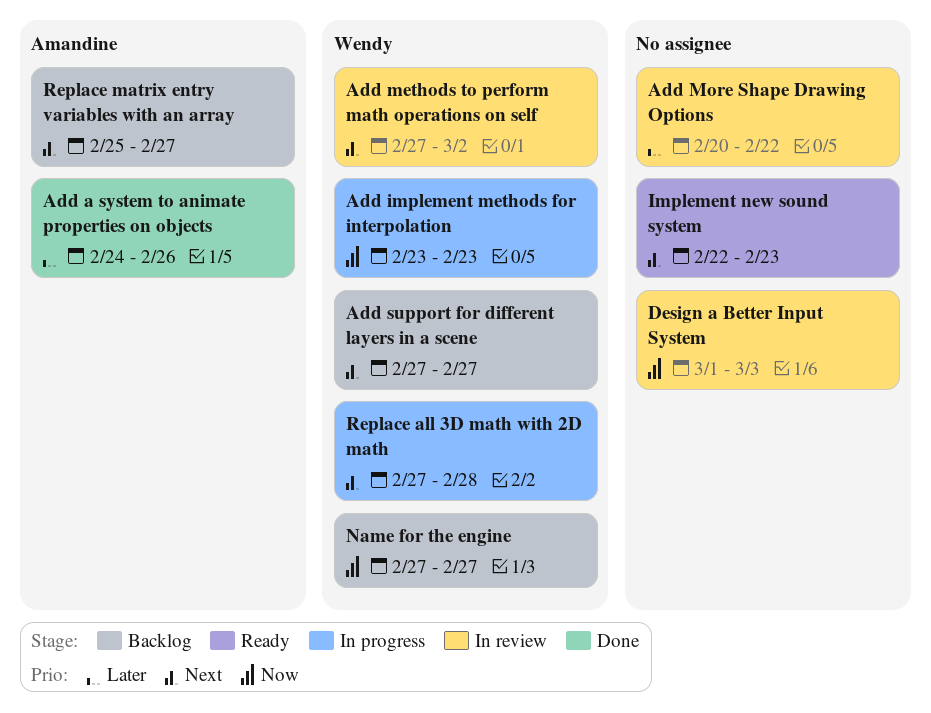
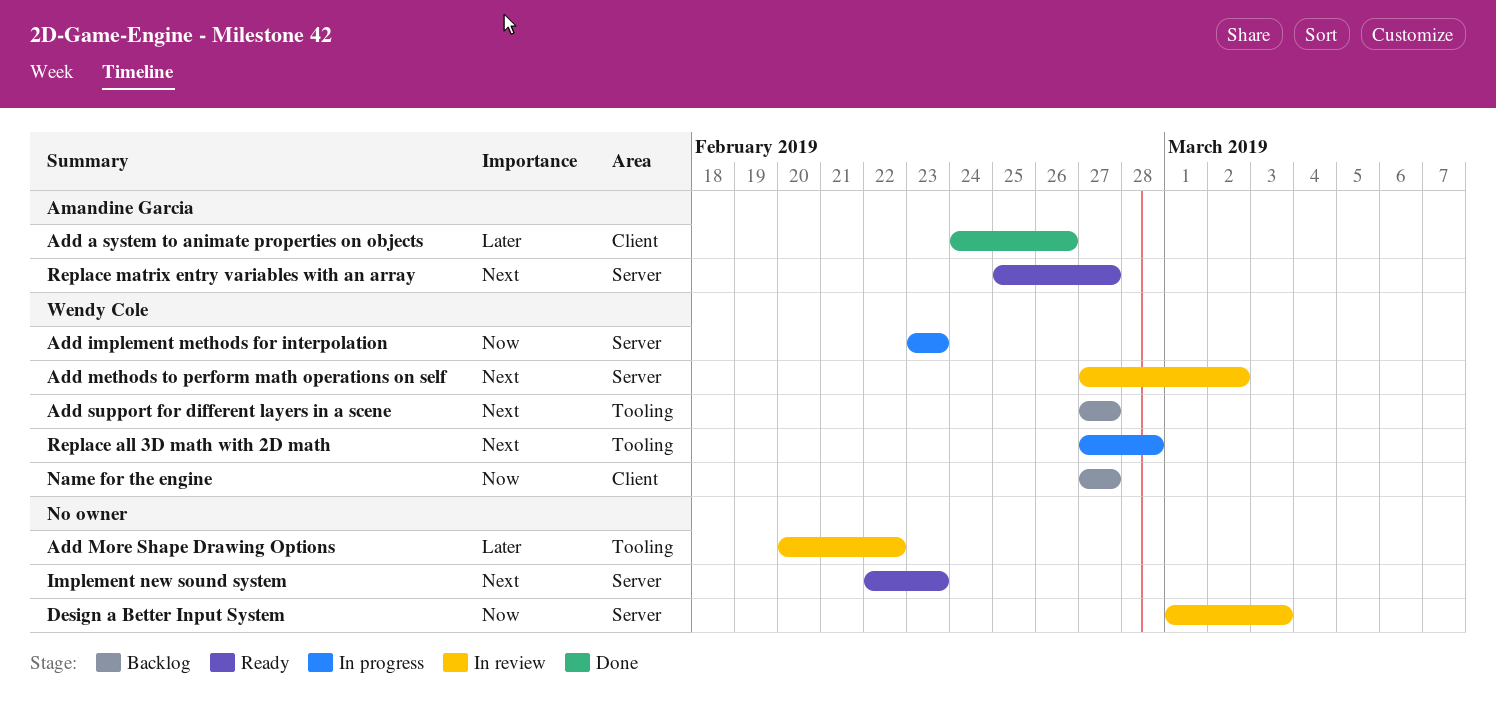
Replace matrix entry variables with an array, status: Backlog -> Ready

